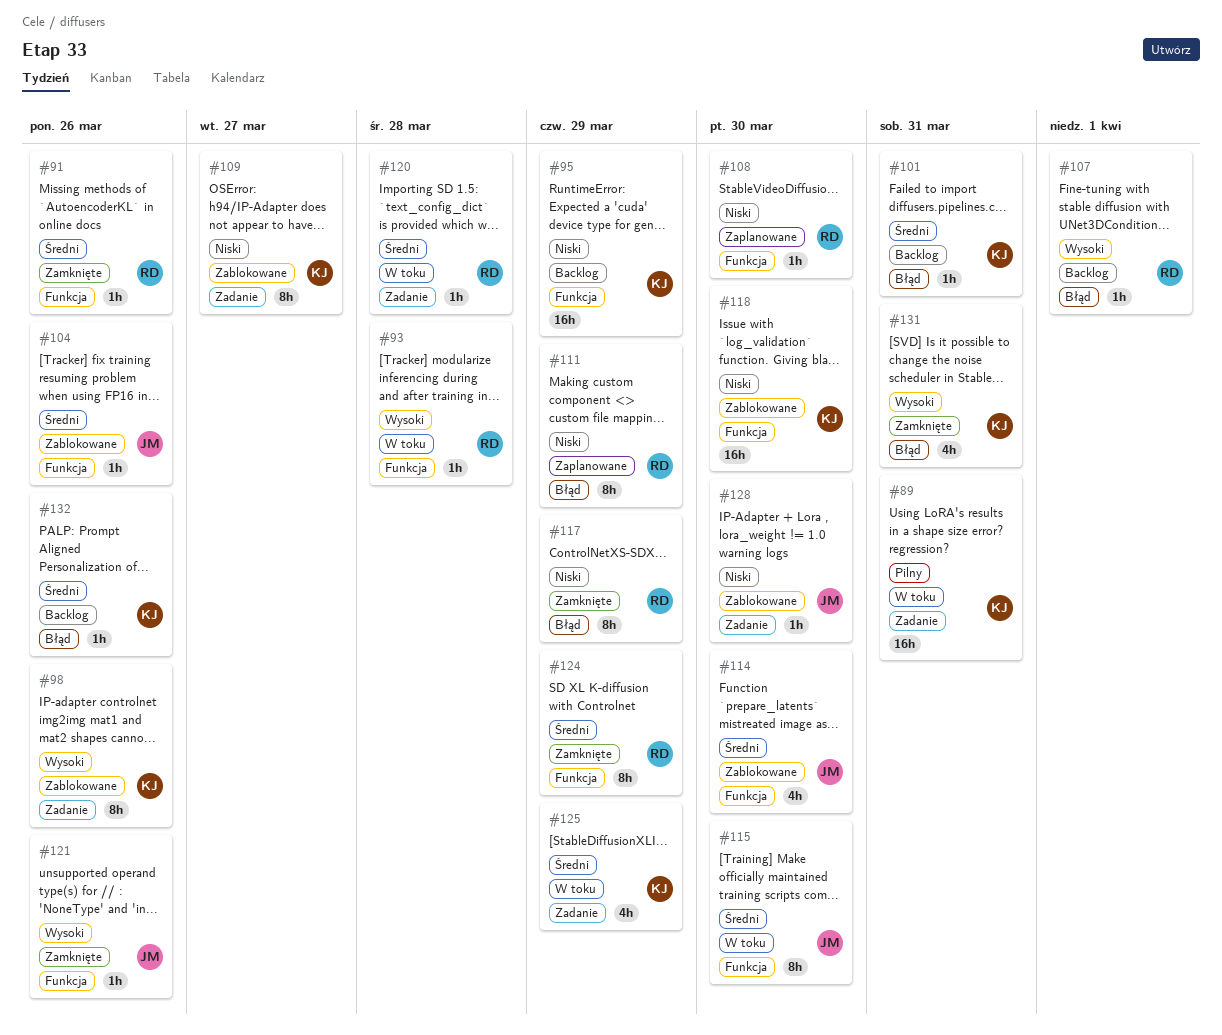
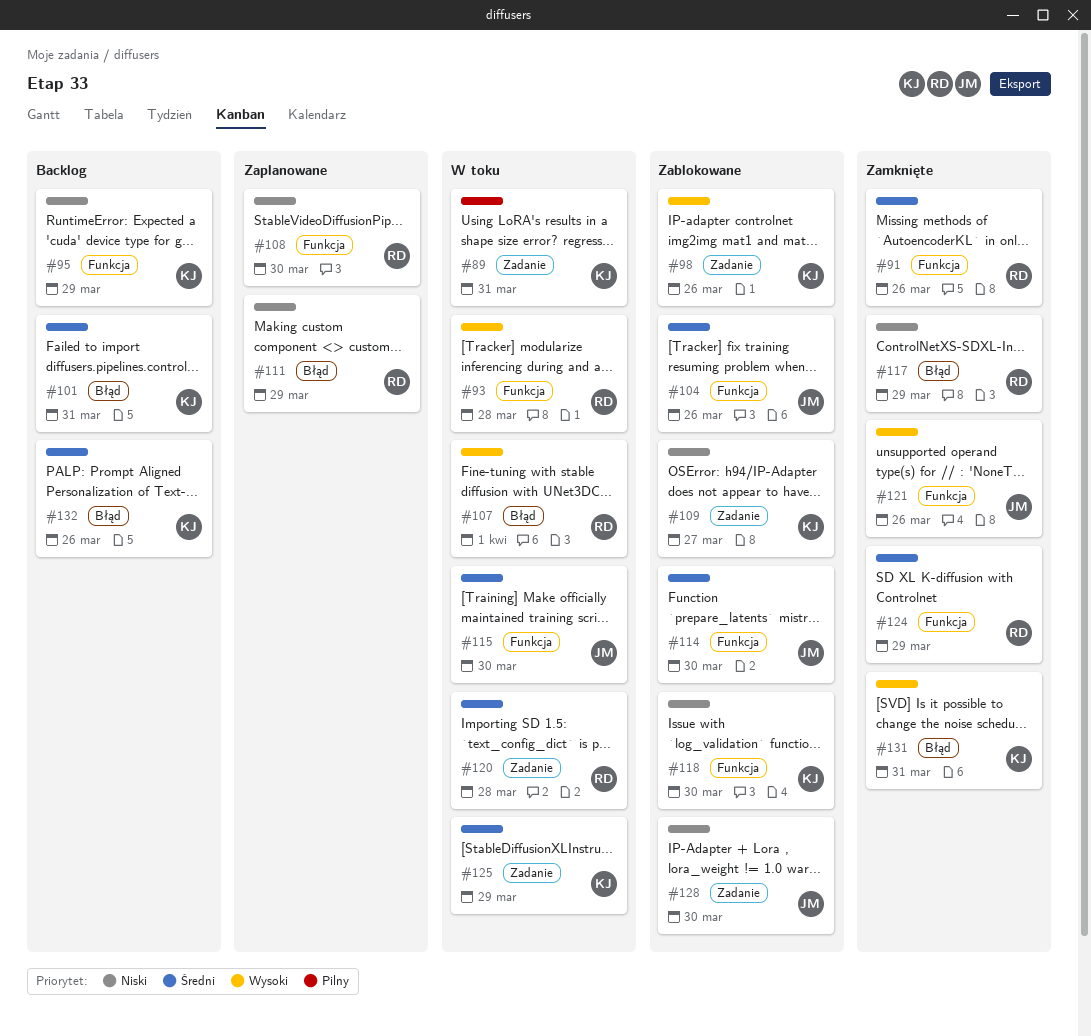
#107, status: Backlog -> W toku

